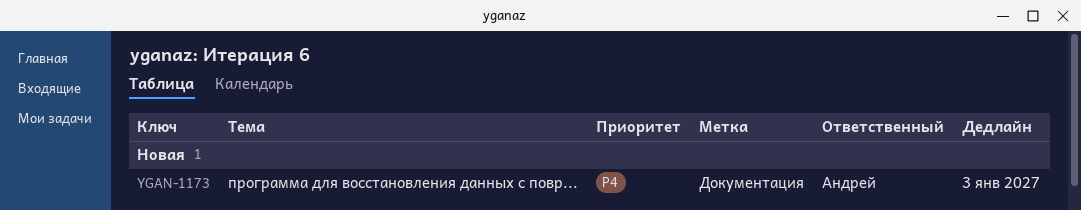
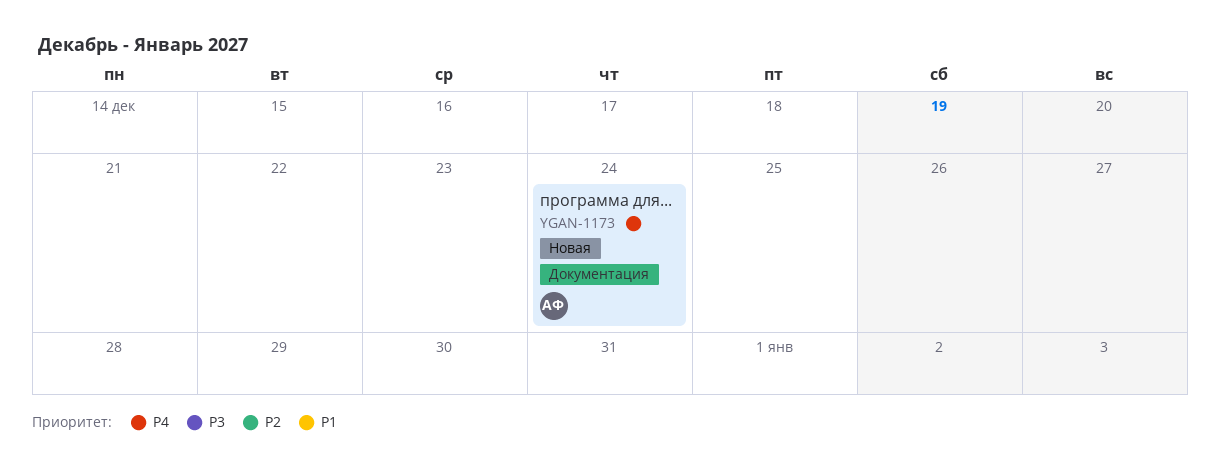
YGAN-1173, due: Jan 3 -> Dec 24

